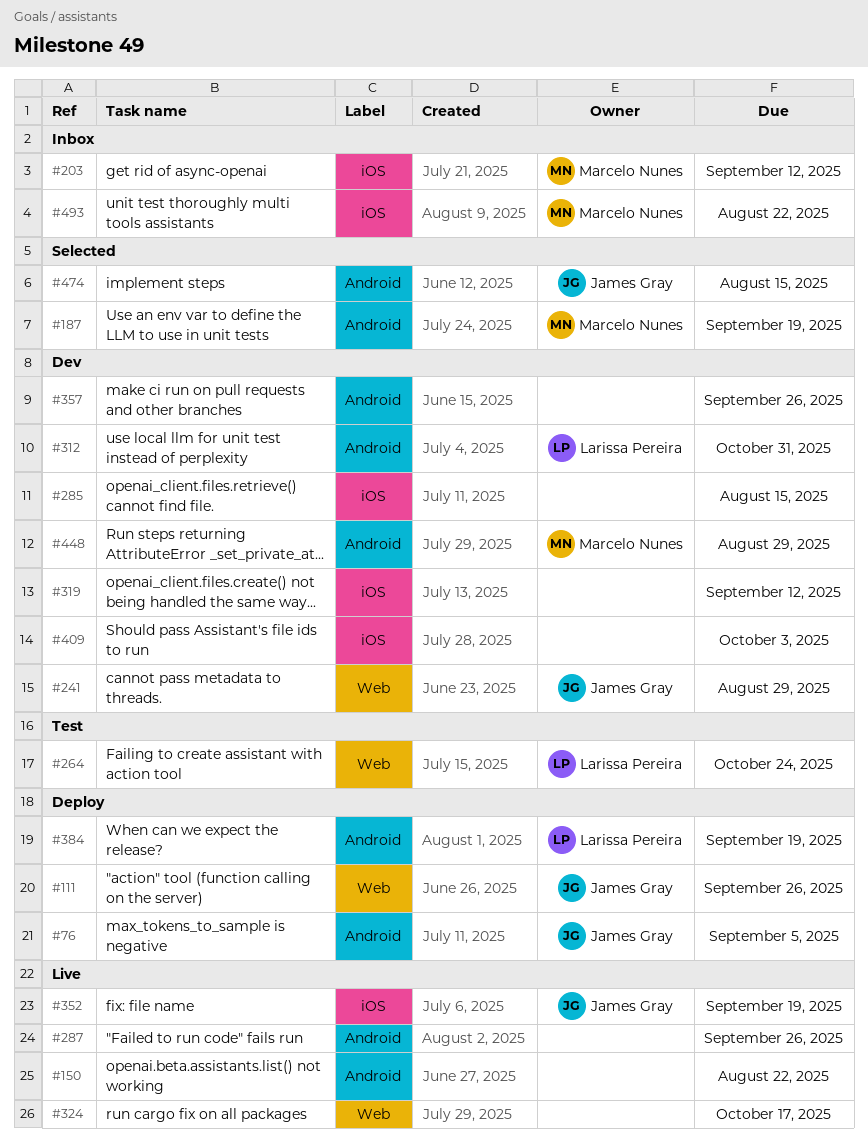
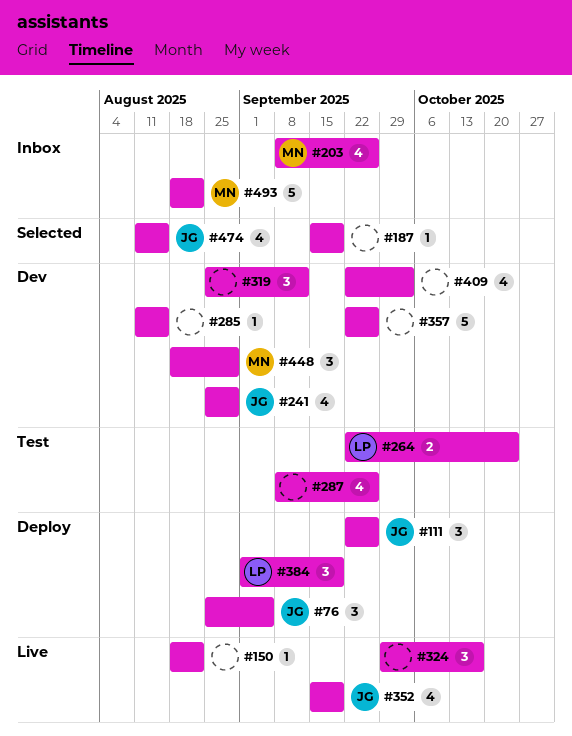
#187, owner: Marcelo Nunes -> none
#203, due: Sep 12 -> Sep 26
#287, status: Live -> Test
#312: present -> none

